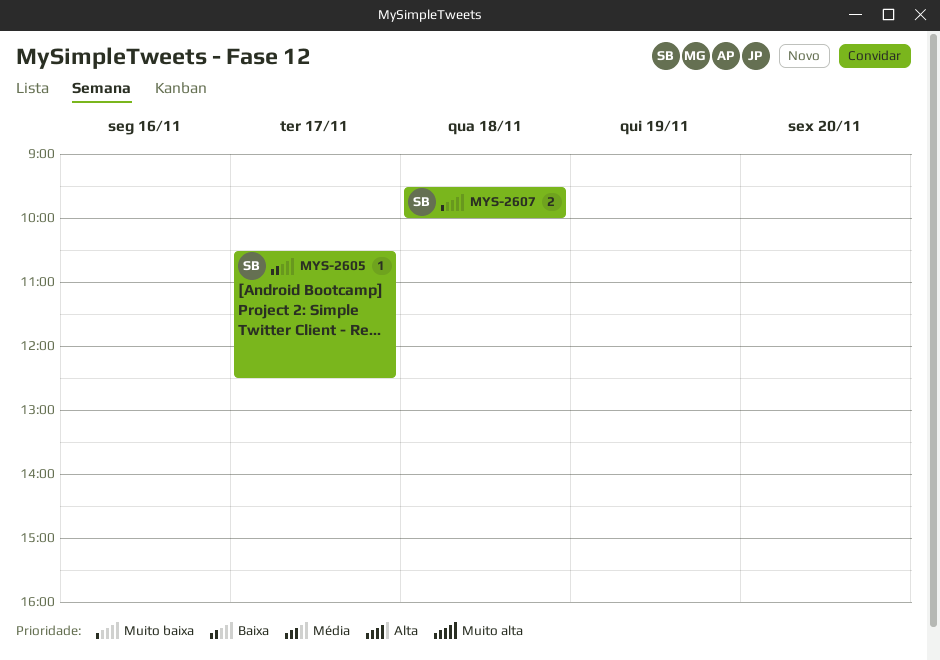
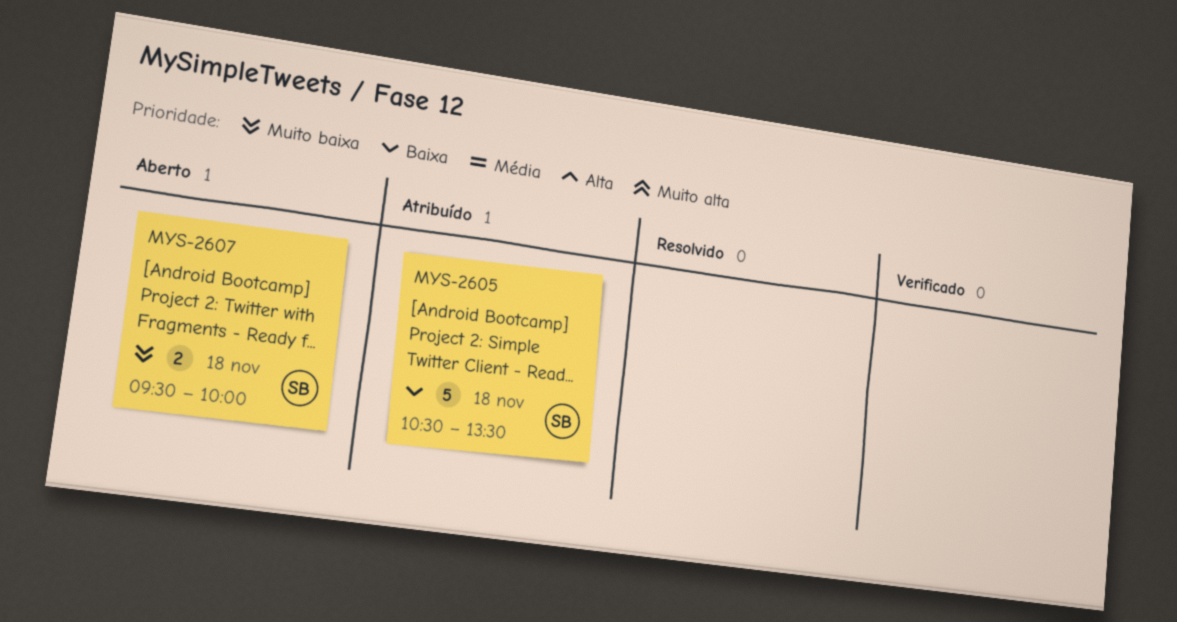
MYS-2605, estimate: 1 -> 5
MYS-2605, day: Nov 17 -> Nov 18
MYS-2605, ends: 12:30 -> 13:30

